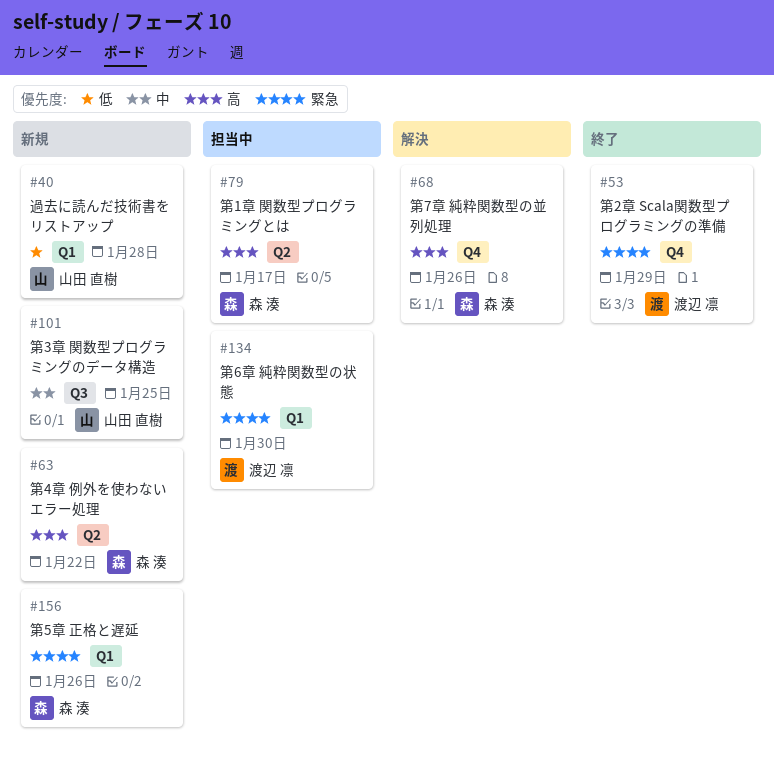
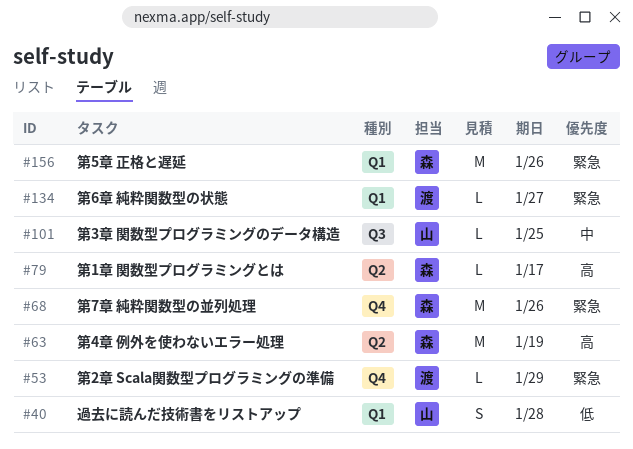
#63, due: Jan 22 -> Jan 19
#68, priority: 高 -> 緊急
#134, due: Jan 30 -> Jan 27

